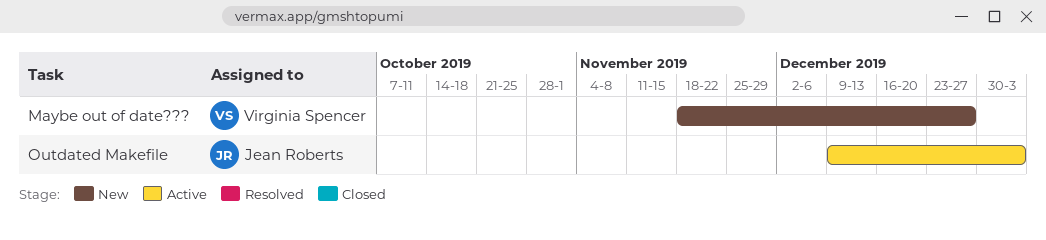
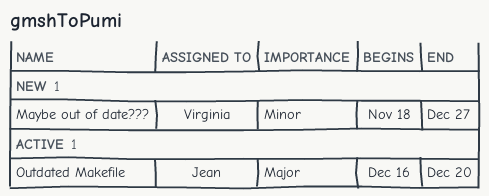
Outdated Makefile, start: Dec 9 -> Dec 16
Outdated Makefile, due: Jan 3 -> Dec 20

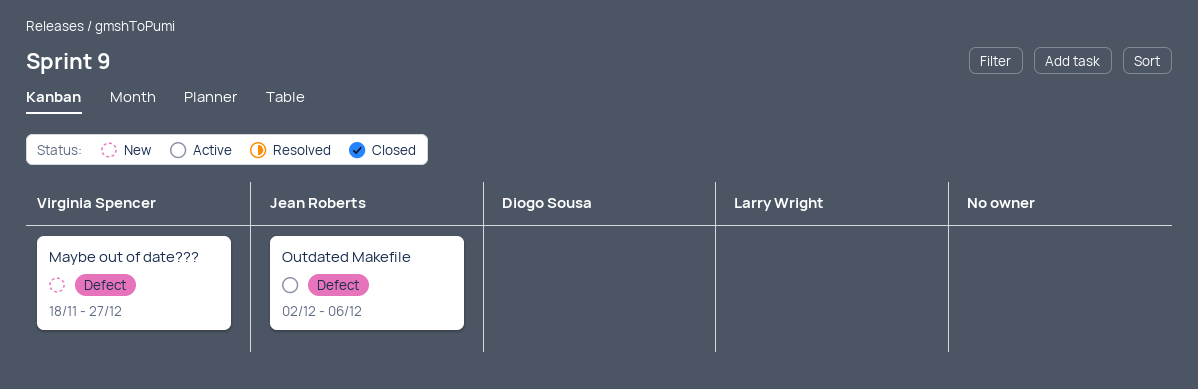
Outdated Makefile, start: Dec 16 -> Dec 2
Outdated Makefile, due: Dec 20 -> Dec 6

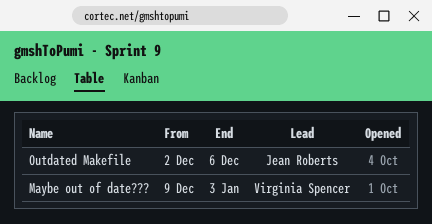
Maybe out of date???, start: Nov 18 -> Dec 9
Maybe out of date???, due: Dec 27 -> Jan 3

